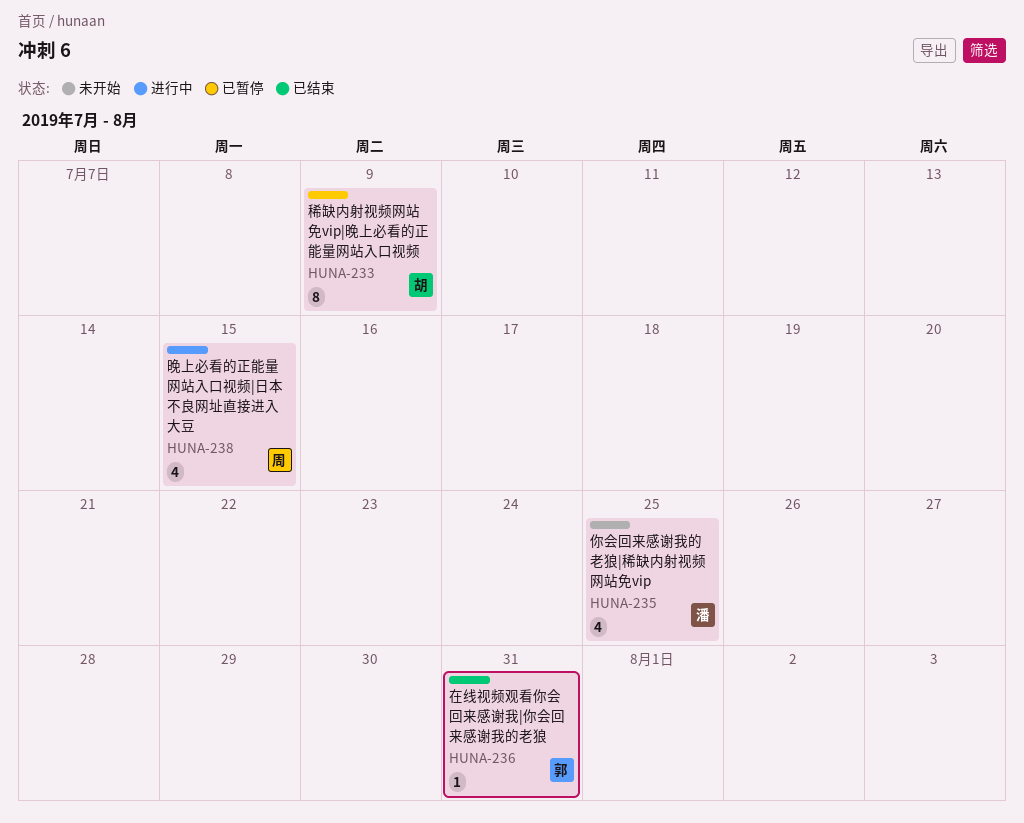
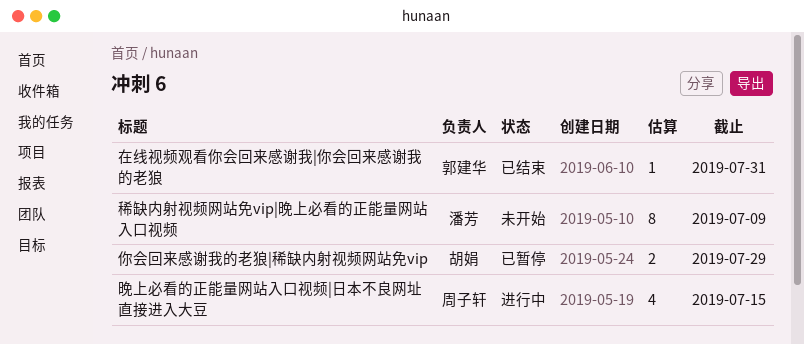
你会回来感谢我的老狼|稀缺内射视频网站免vip, status: 未开始 -> 已暂停
你会回来感谢我的老狼|稀缺内射视频网站免vip, owner: 潘芳 -> 胡娟
你会回来感谢我的老狼|稀缺内射视频网站免vip, estimate: 4 -> 2
你会回来感谢我的老狼|稀缺内射视频网站免vip, due: Jul 25 -> Jul 29
稀缺内射视频网站免vip|晚上必看的正能量网站入口视频, status: 已暂停 -> 未开始
稀缺内射视频网站免vip|晚上必看的正能量网站入口视频, owner: 胡娟 -> 潘芳

